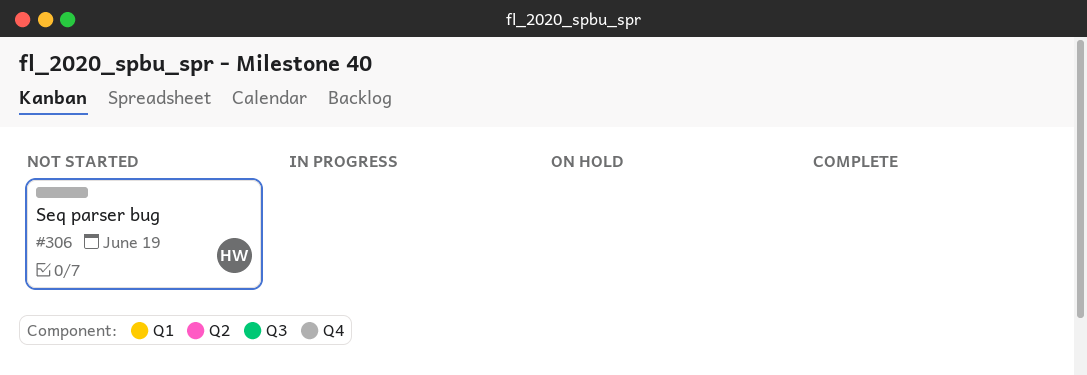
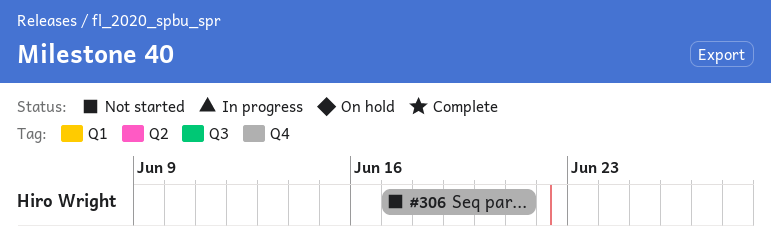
#306, due: Jun 19 -> Jun 21

